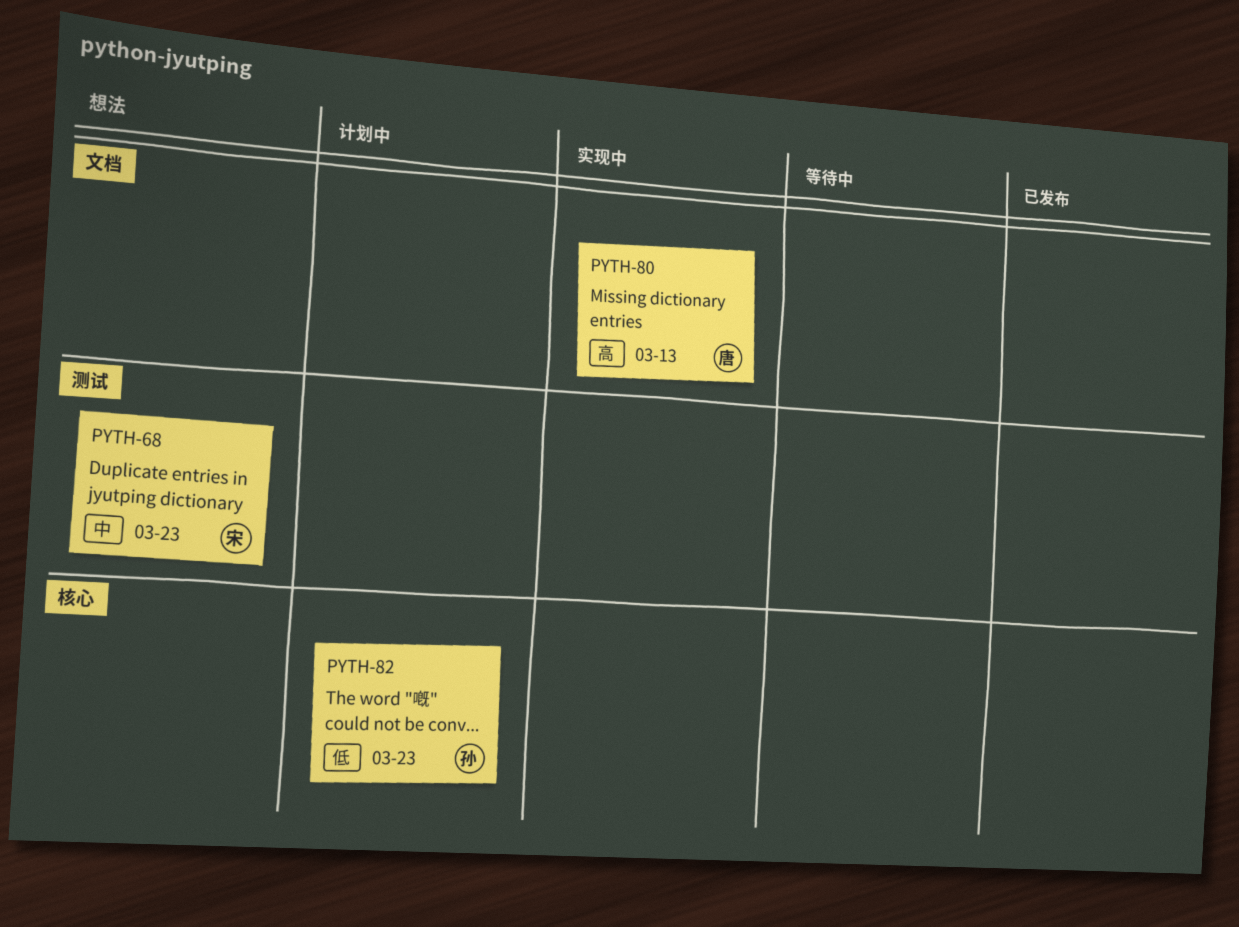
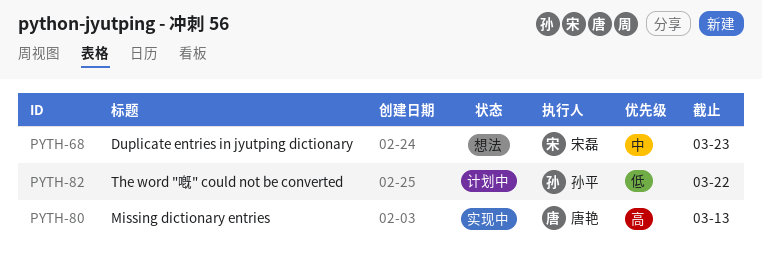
PYTH-82, due: Mar 23 -> Mar 22

